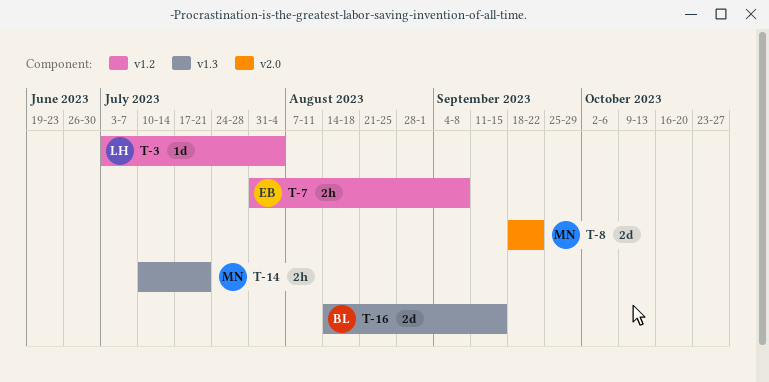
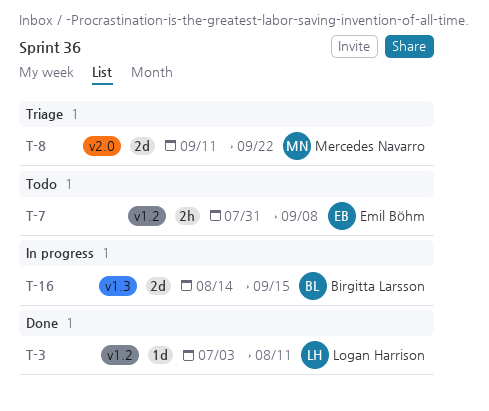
T-3, due: Aug 4 -> Aug 11
T-8, start: Sep 18 -> Sep 11
T-14: present -> none

